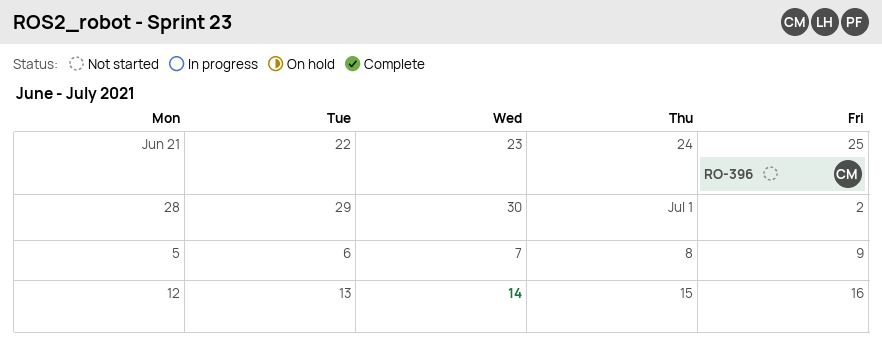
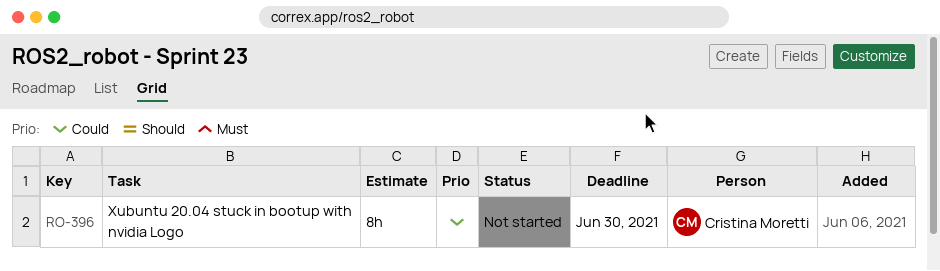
RO-396, due: Jun 25 -> Jun 30

